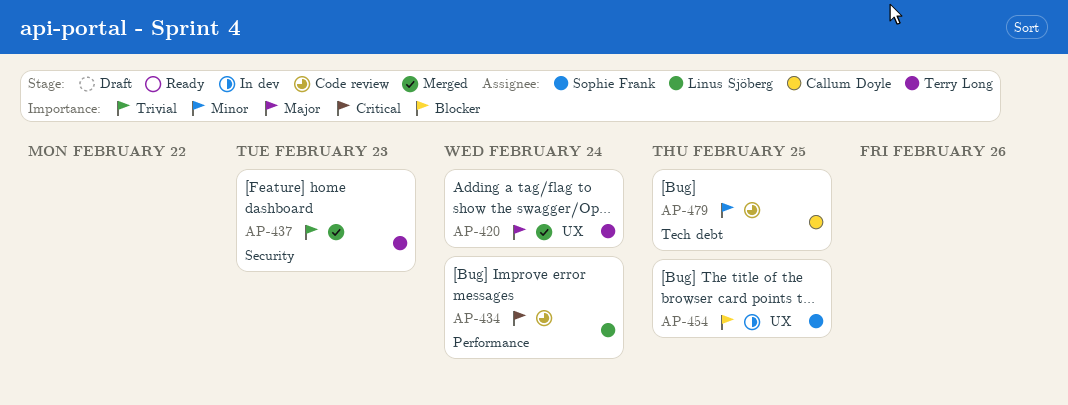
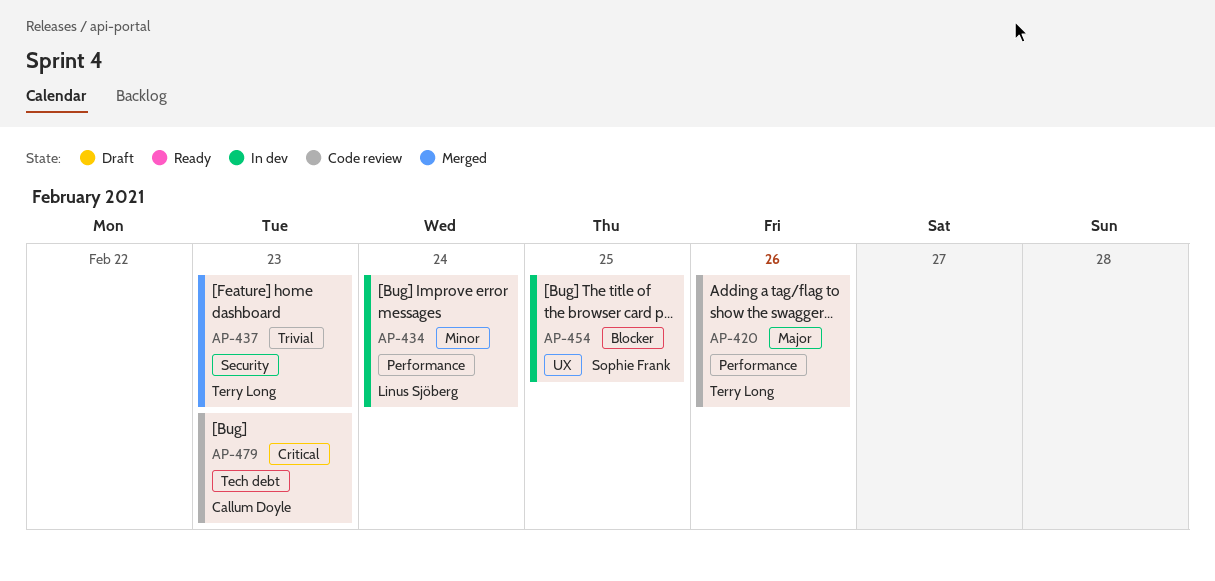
AP-420, status: Merged -> Code review
AP-420, label: UX -> Performance
AP-420, due: Feb 24 -> Feb 26
AP-434, status: Code review -> In dev
AP-434, priority: Critical -> Minor
AP-479, priority: Minor -> Critical
AP-479, due: Feb 25 -> Feb 23

